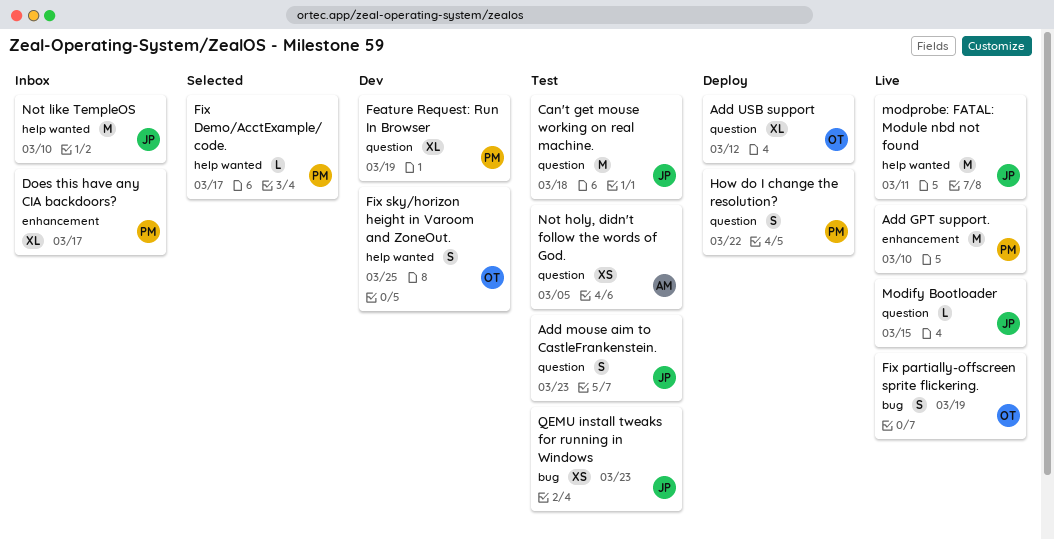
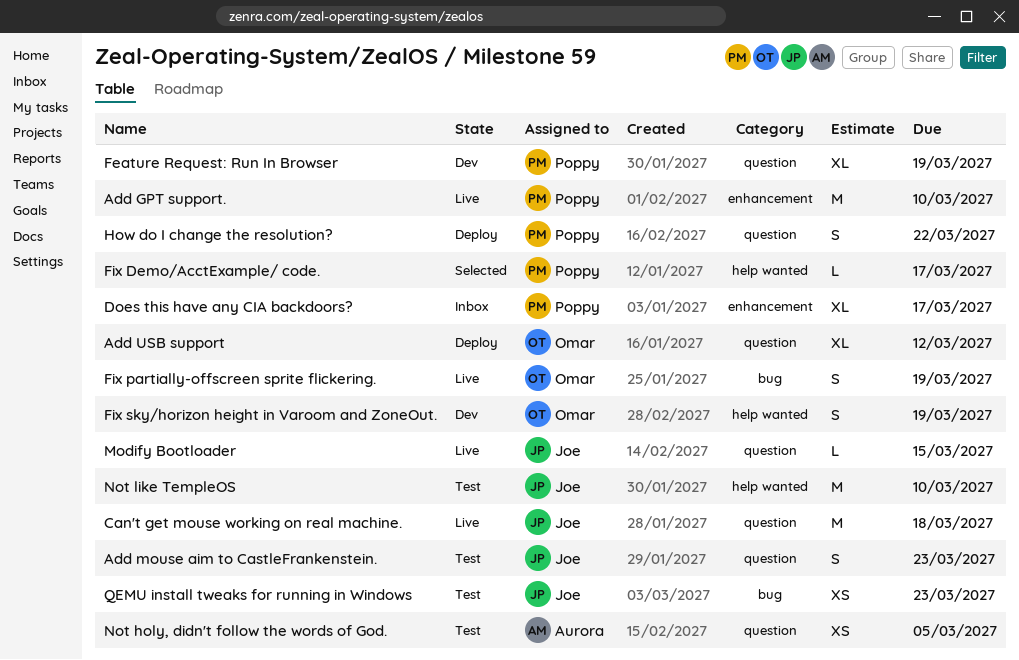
Can't get mouse working on real machine., status: Test -> Live
Fix sky/horizon height in Varoom and ZoneOut., due: Mar 25 -> Mar 19
modprobe: FATAL: Module nbd not found: present -> none
Not like TempleOS, status: Inbox -> Test

